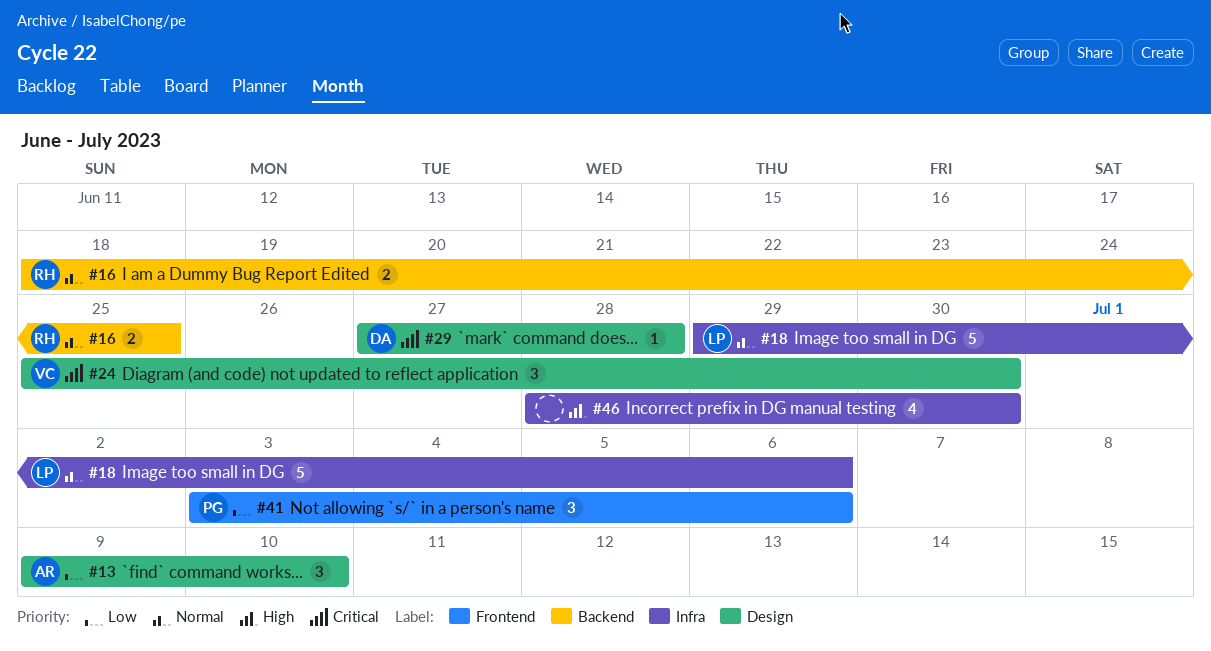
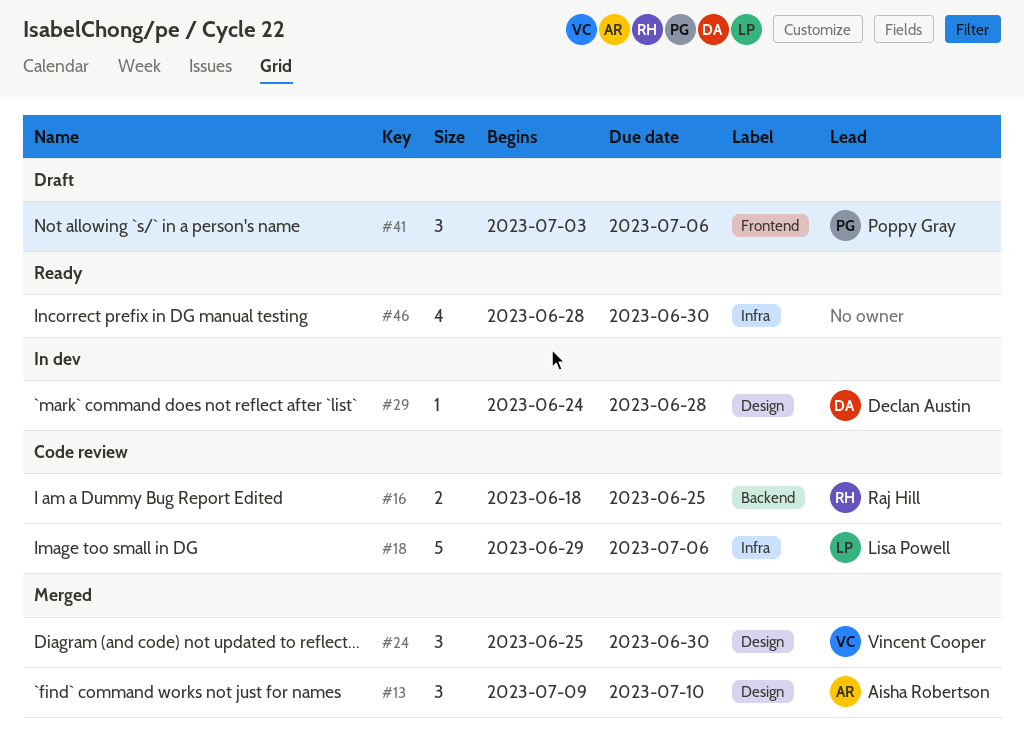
#29, start: Jun 27 -> Jun 24

